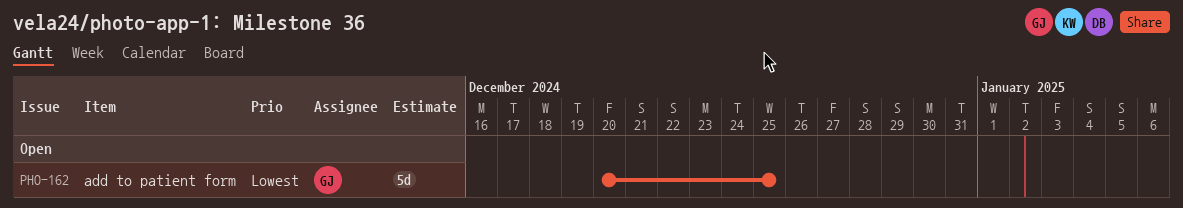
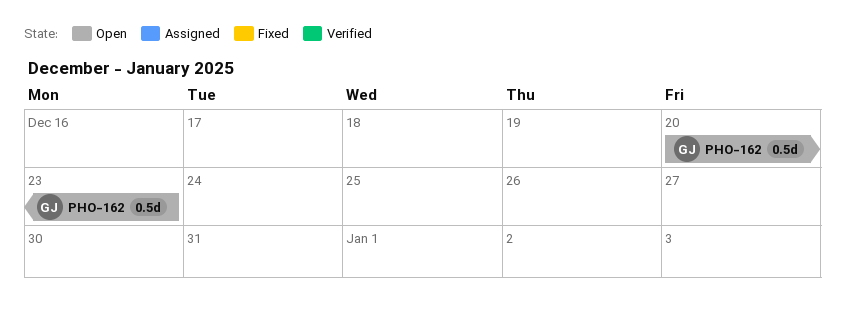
PHO-162, estimate: 5d -> 0.5d
PHO-162, due: Dec 25 -> Dec 23

